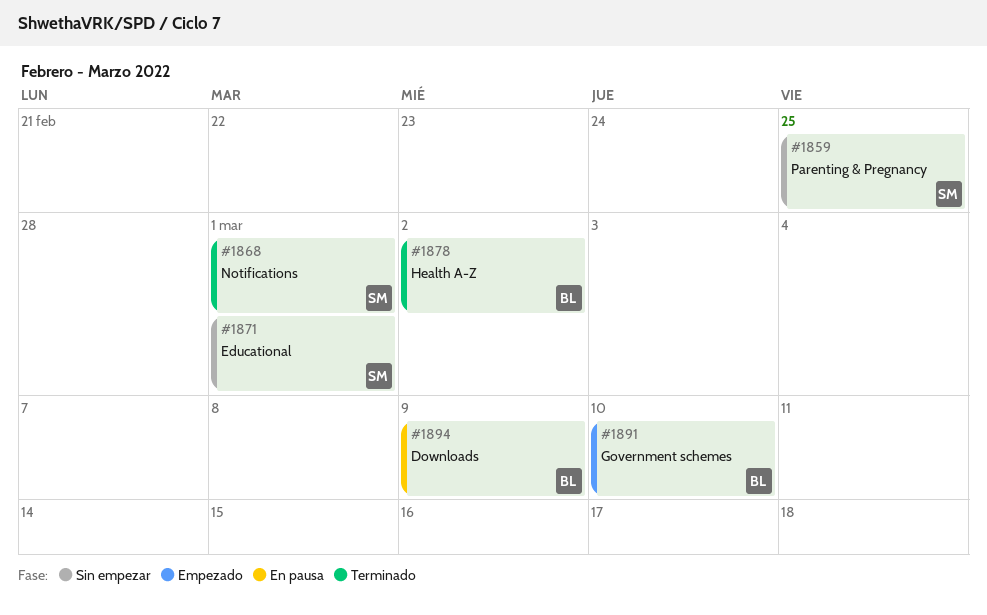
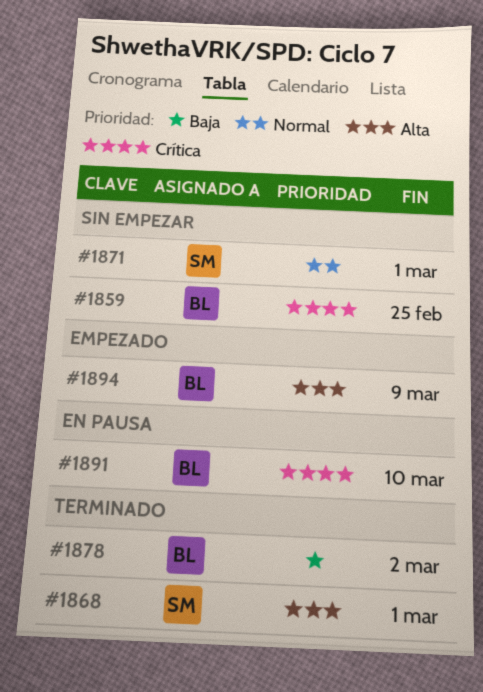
#1859, owner: SM -> BL
#1891, status: Empezado -> En pausa
#1894, status: En pausa -> Empezado

